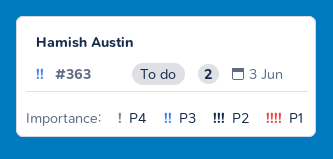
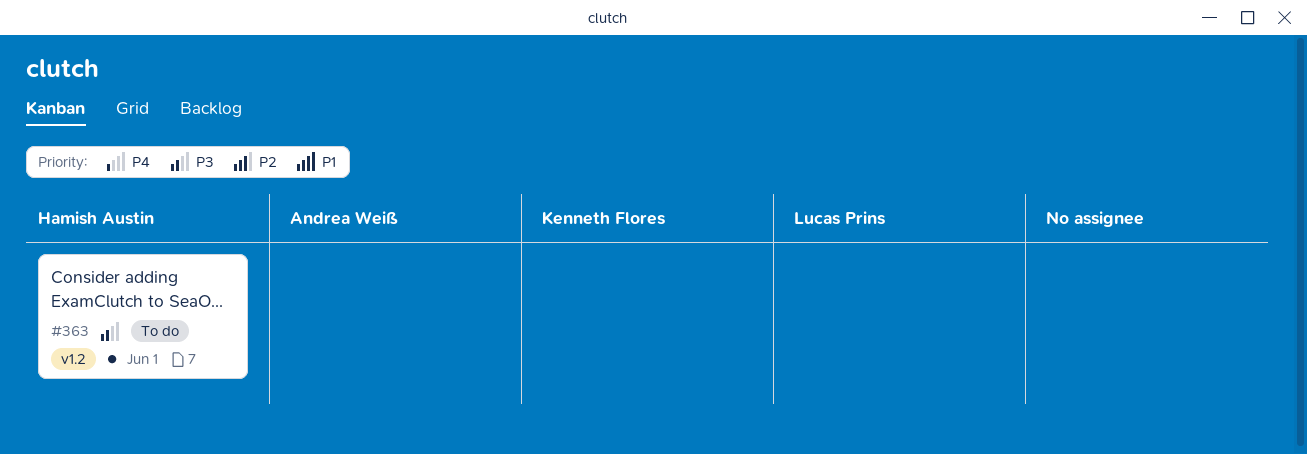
#363, estimate: 2 -> 1
#363, due: Jun 3 -> Jun 1

